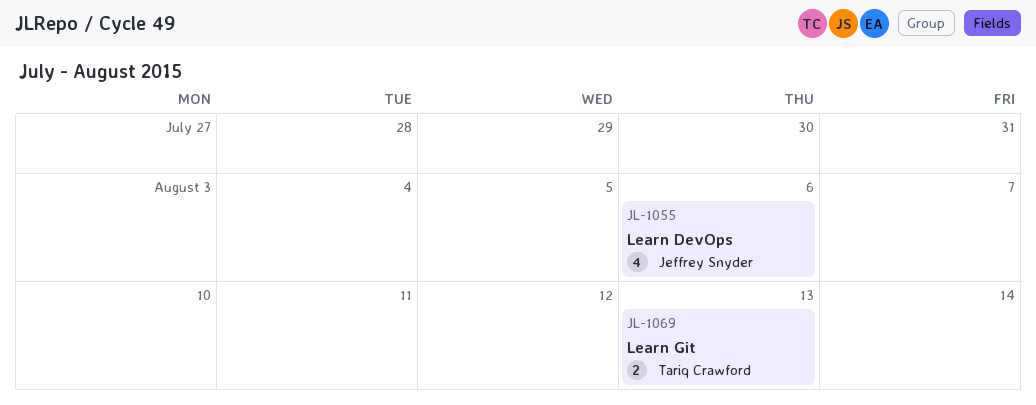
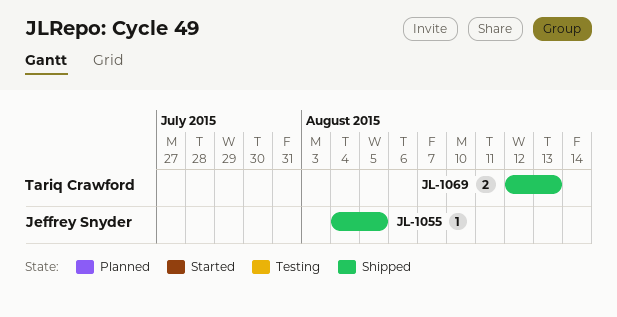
JL-1055, estimate: 4 -> 1
JL-1055, due: Aug 6 -> Aug 5

